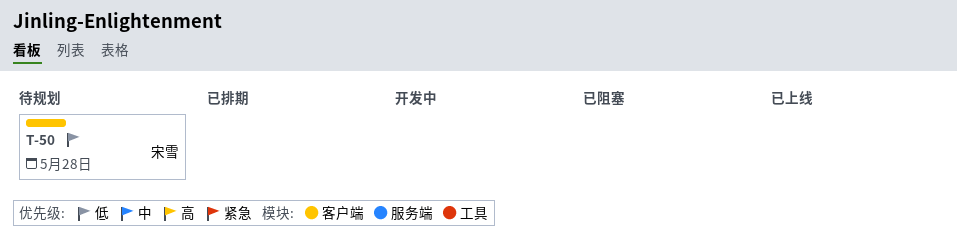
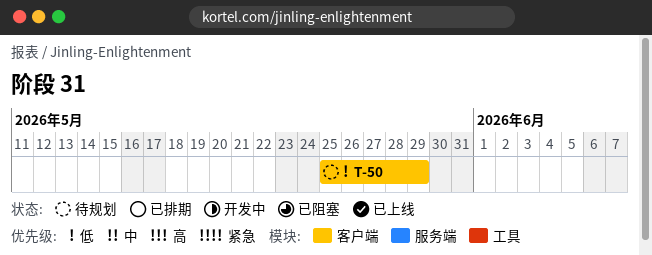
T-50, due: May 28 -> May 29

